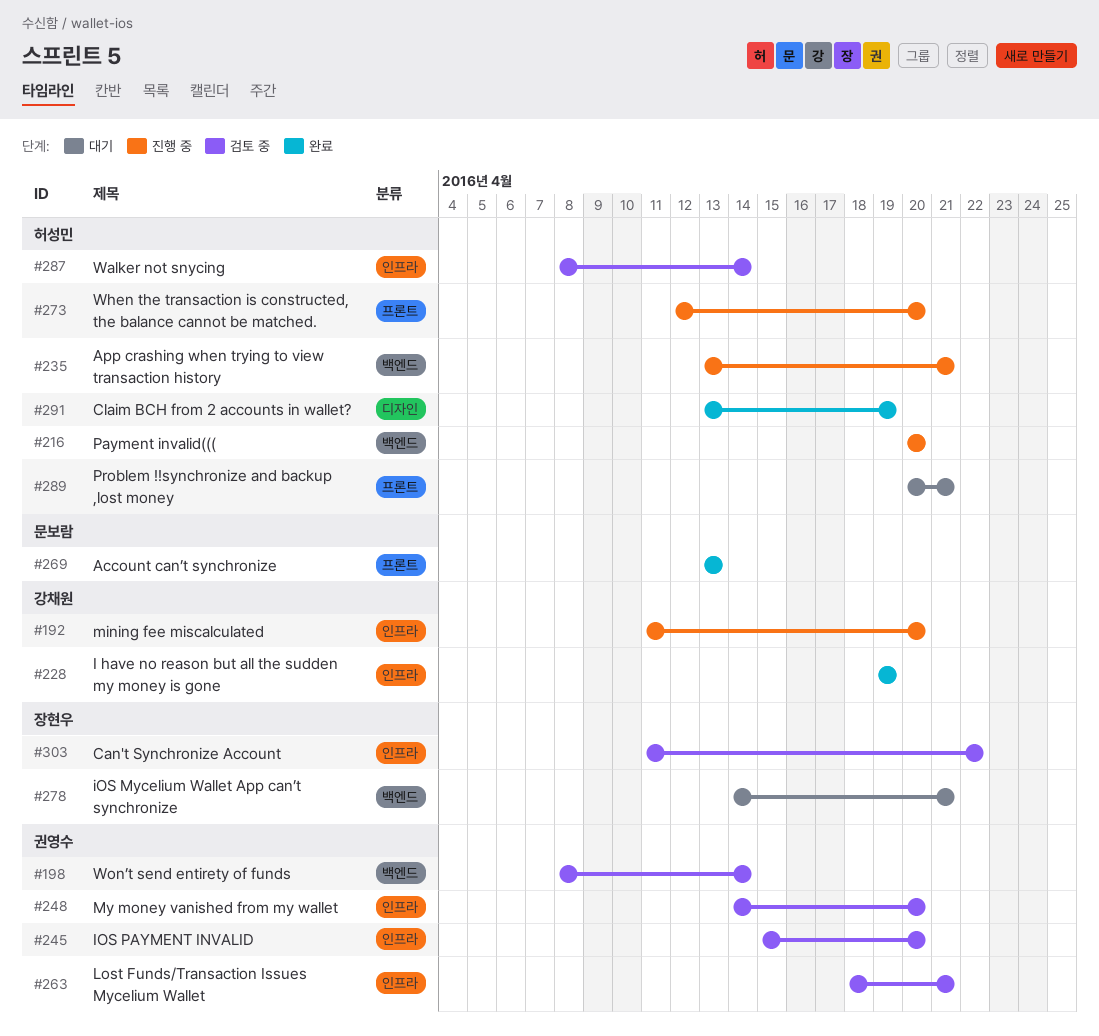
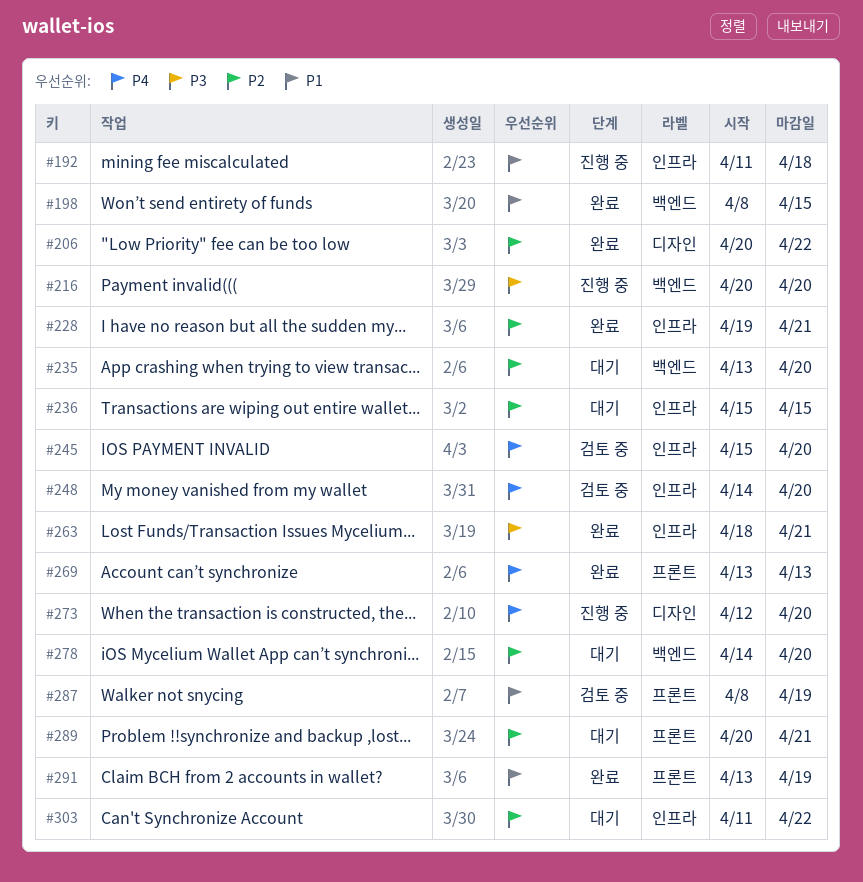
#192, due: Apr 20 -> Apr 18
#198, status: 검토 중 -> 완료
#198, due: Apr 14 -> Apr 15
#206: none -> present
#228, due: Apr 19 -> Apr 21
#235, status: 진행 중 -> 대기
#235, due: Apr 21 -> Apr 20
#236: none -> present
#263, status: 검토 중 -> 완료
#273, label: 프론트 -> 디자인
#278, due: Apr 21 -> Apr 20
#287, label: 인프라 -> 프론트
#287, due: Apr 14 -> Apr 19
#291, label: 디자인 -> 프론트
#303, status: 검토 중 -> 대기

